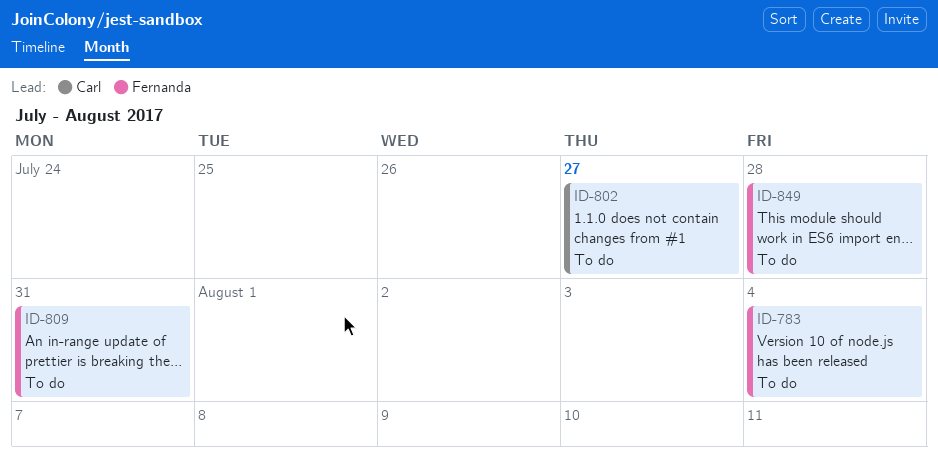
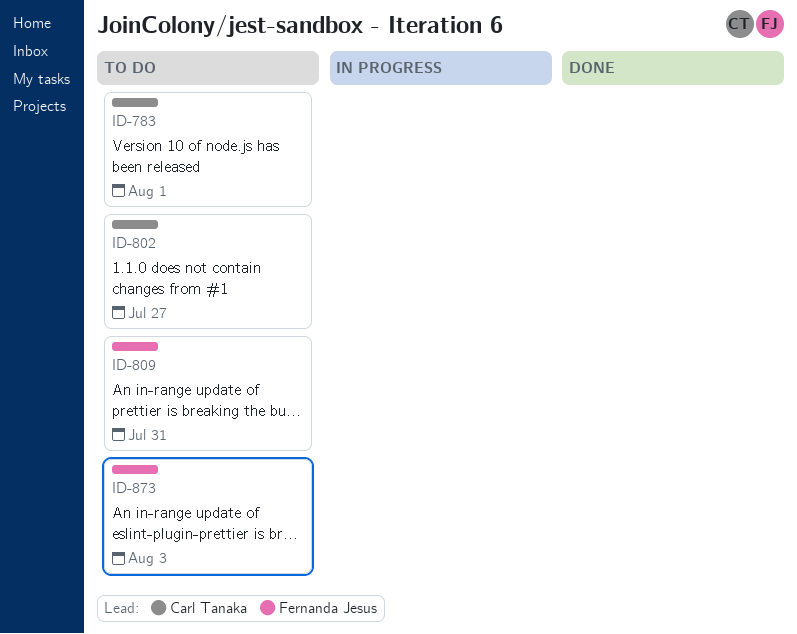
ID-783, owner: Fernanda Jesus -> Carl Tanaka
ID-783, due: Aug 4 -> Aug 1
ID-849: present -> none
ID-873: none -> present

